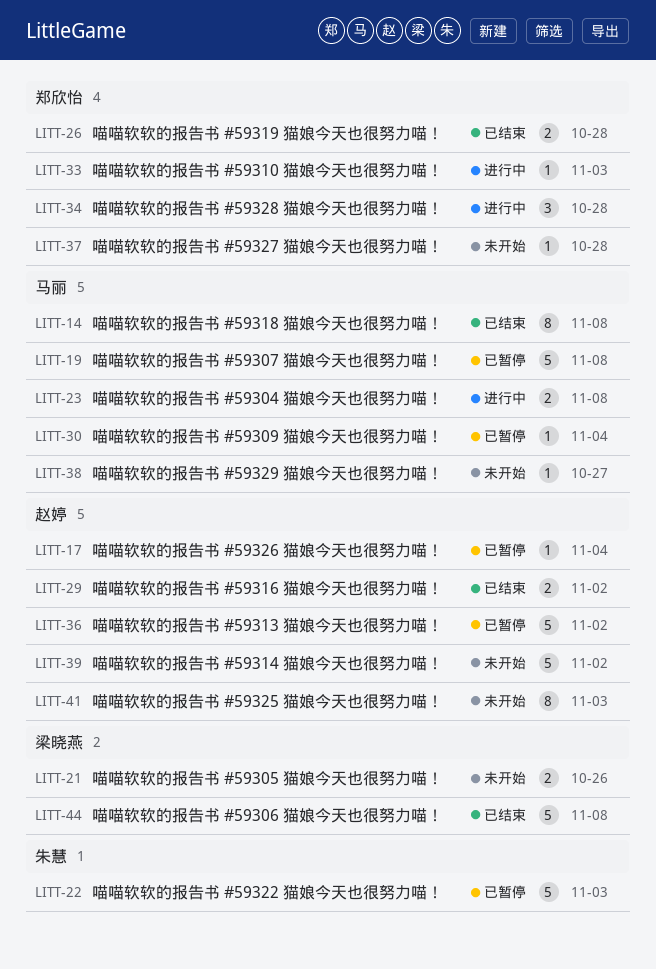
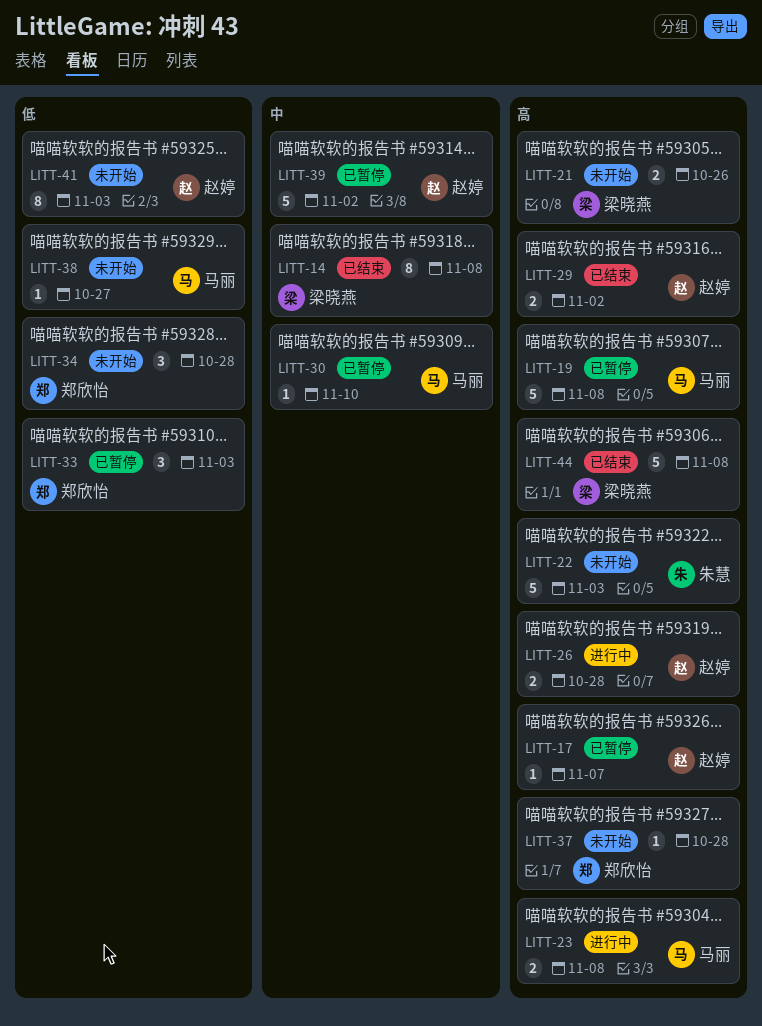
LITT-14, owner: 马丽 -> 梁晓燕
LITT-17, due: Nov 4 -> Nov 7
LITT-22, status: 已暂停 -> 未开始
LITT-26, status: 已结束 -> 进行中
LITT-26, owner: 郑欣怡 -> 赵婷
LITT-30, due: Nov 4 -> Nov 10
LITT-33, status: 进行中 -> 已暂停
LITT-33, estimate: 1 -> 3
LITT-34, status: 进行中 -> 未开始
LITT-36: present -> none
LITT-39, status: 未开始 -> 已暂停

